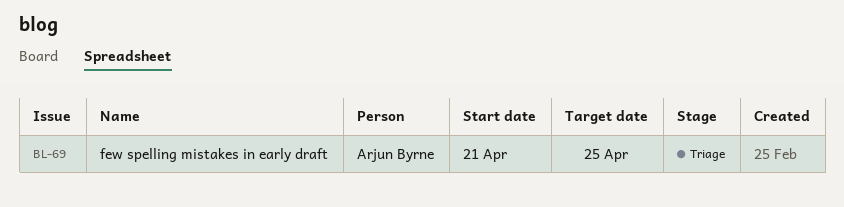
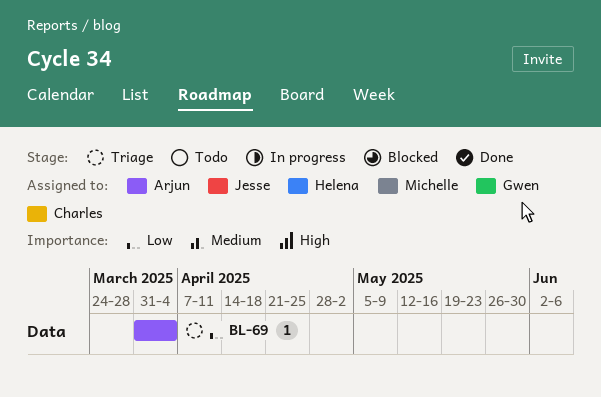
BL-69, start: Apr 21 -> Mar 31
BL-69, due: Apr 25 -> Apr 4

